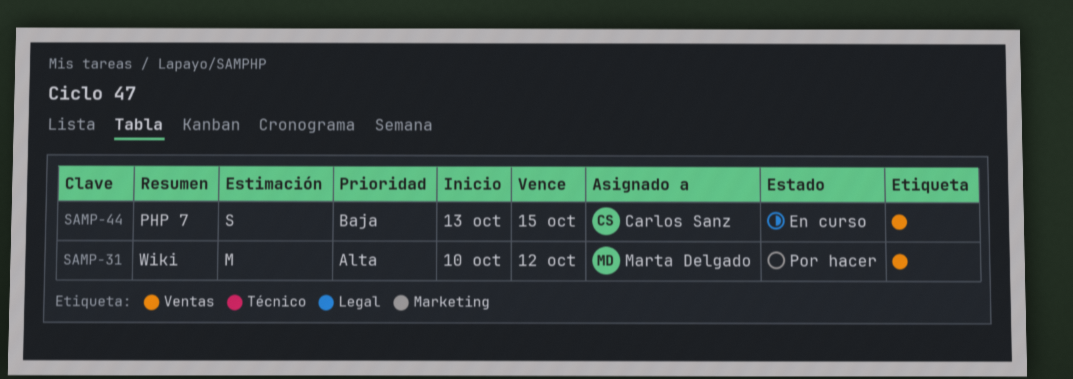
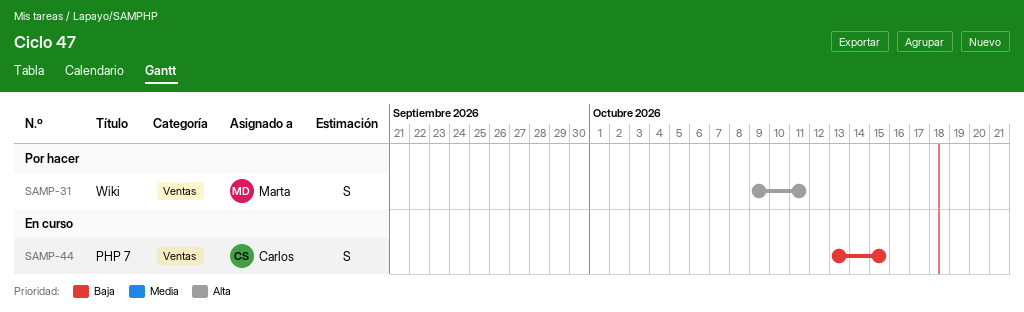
SAMP-31, estimate: M -> S
SAMP-31, start: Oct 10 -> Oct 9
SAMP-31, due: Oct 12 -> Oct 11

